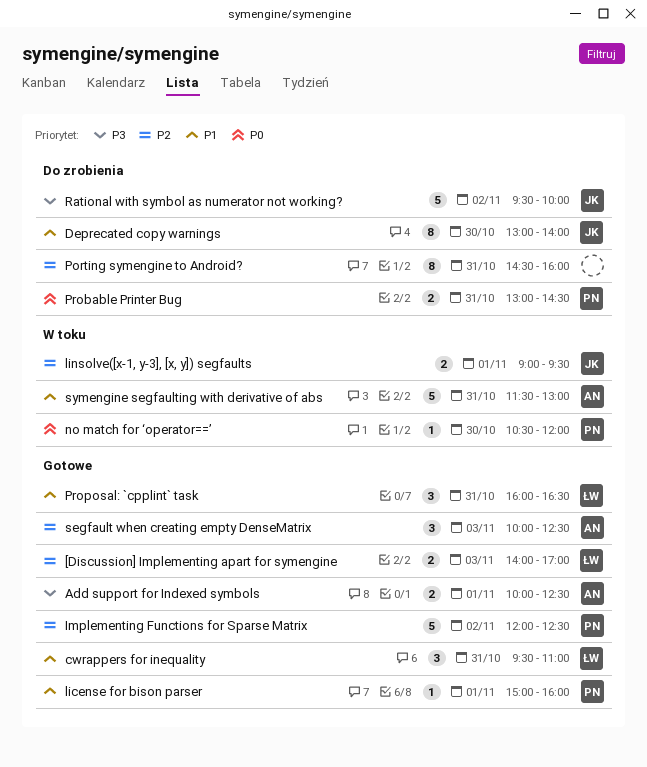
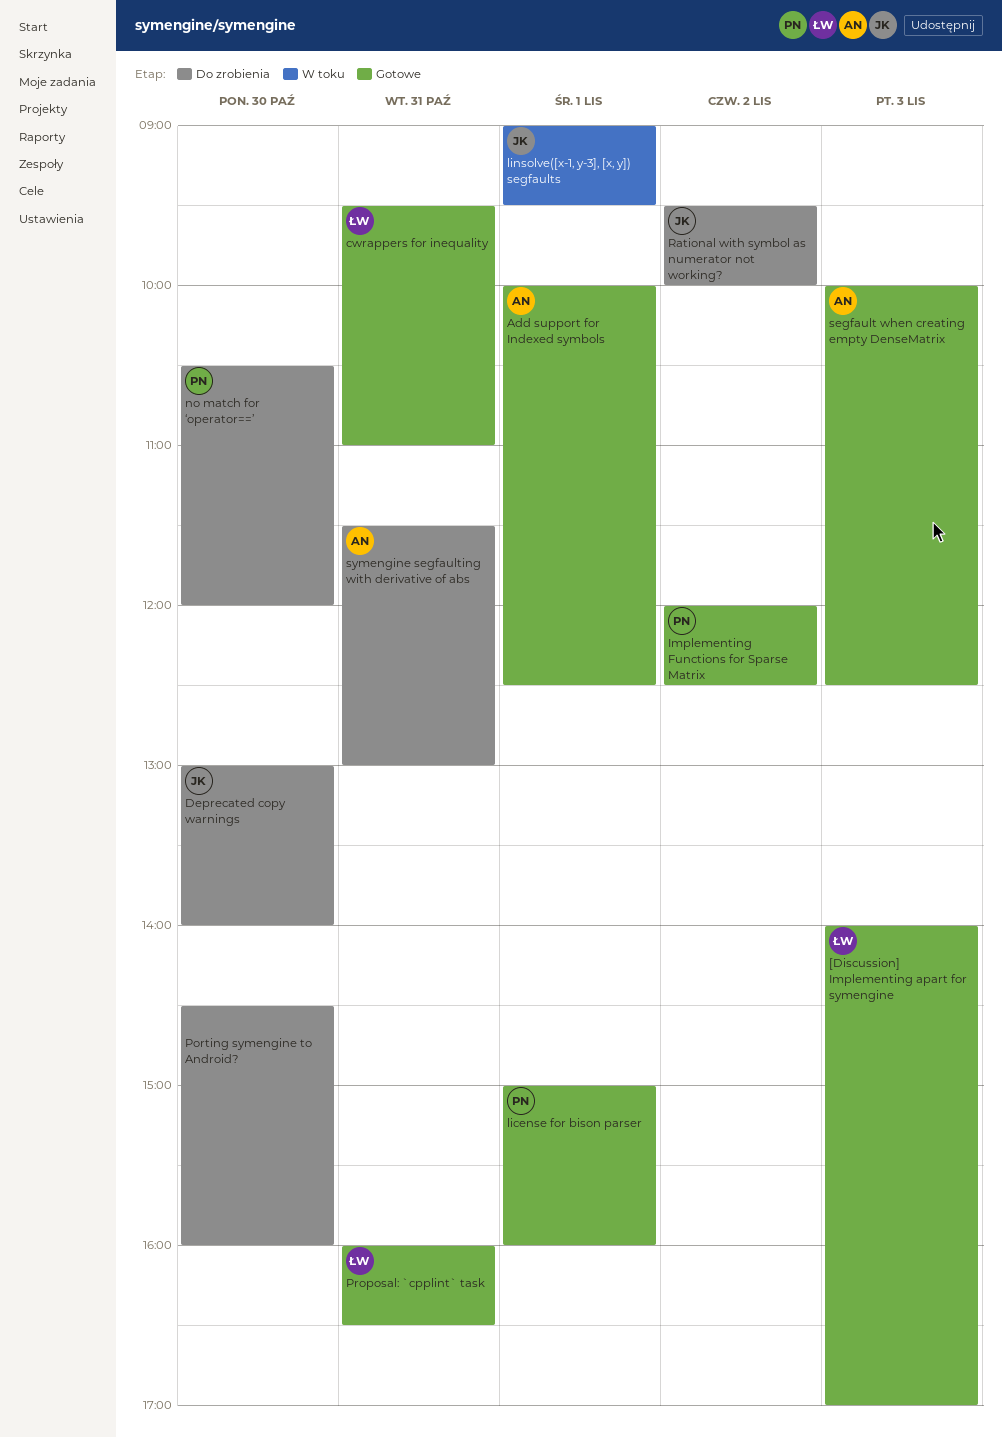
no match for ‘operator==’, status: W toku -> Do zrobienia
Porting symengine to Android?, day: Oct 31 -> Oct 30
Probable Printer Bug: present -> none
symengine segfaulting with derivative of abs, status: W toku -> Do zrobienia

